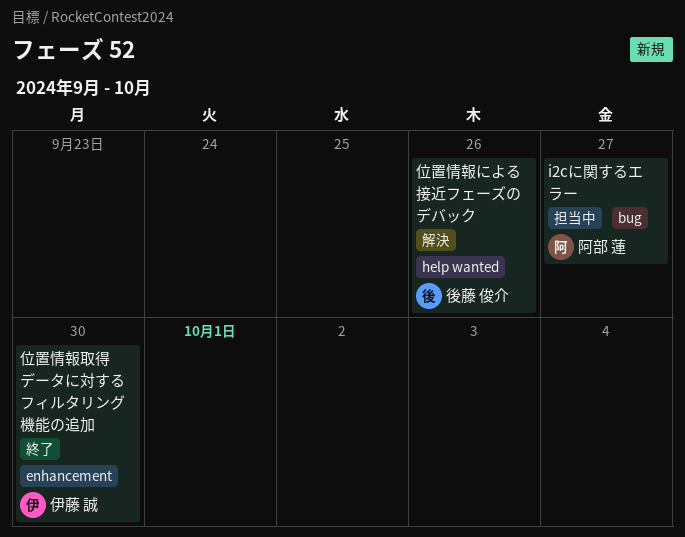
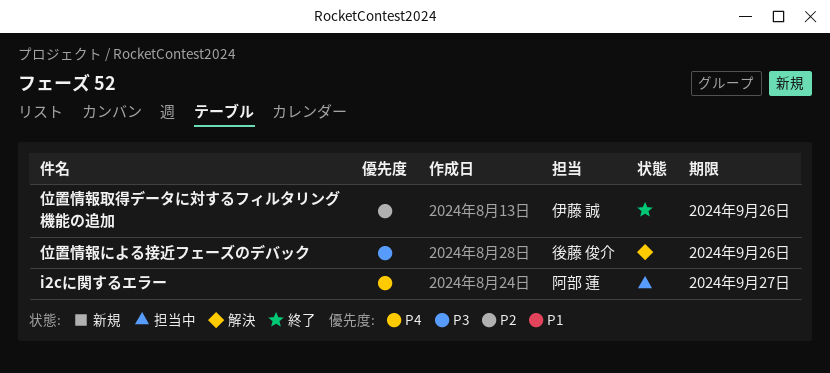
位置情報取得データに対するフィルタリング機能の追加, due: Sep 30 -> Sep 26

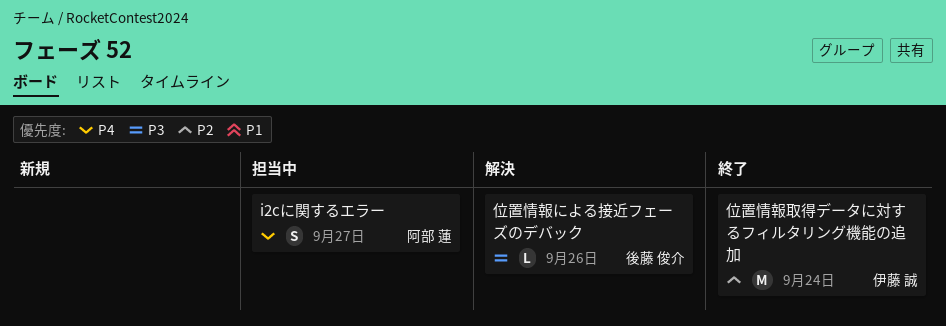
位置情報取得データに対するフィルタリング機能の追加, due: Sep 26 -> Sep 24

